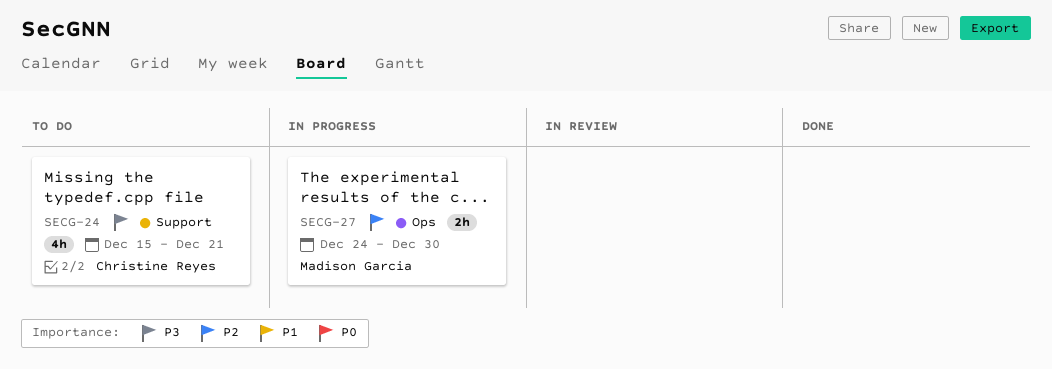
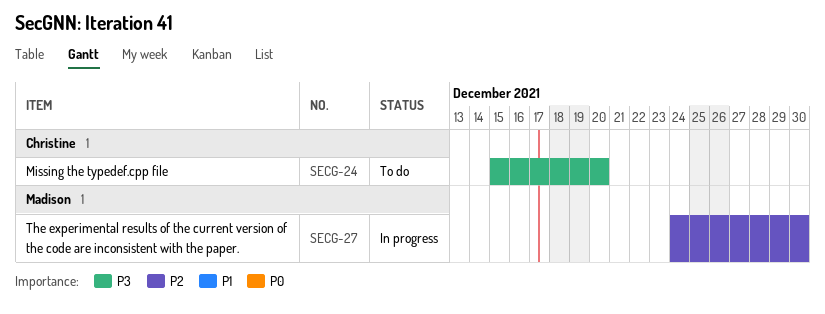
SECG-24, due: Dec 21 -> Dec 20

